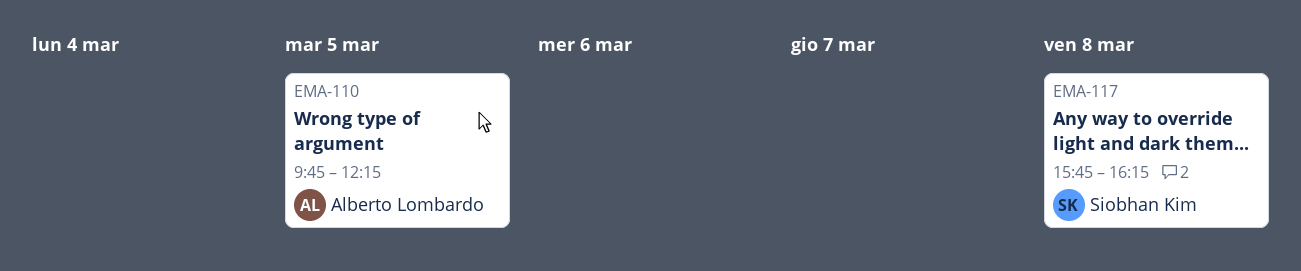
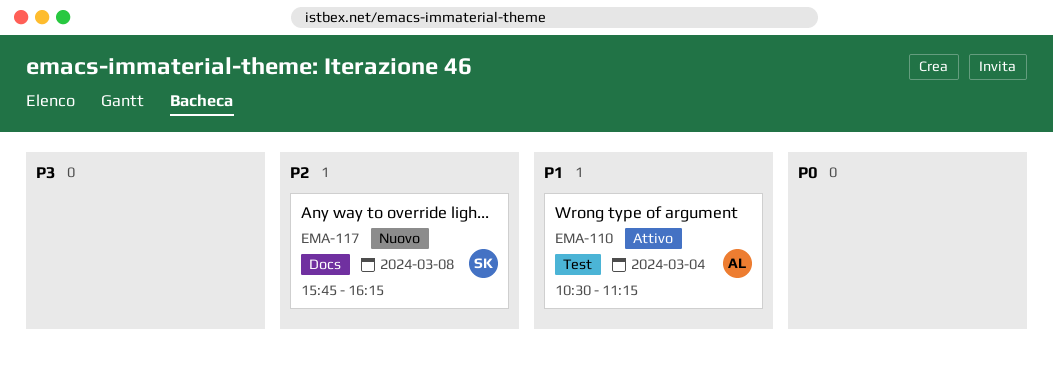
EMA-110, day: Mar 5 -> Mar 4
EMA-110, begins: 09:45 -> 10:30
EMA-110, ends: 12:15 -> 11:15

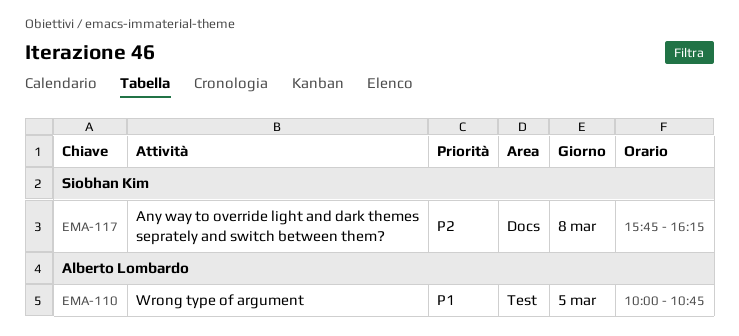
EMA-110, day: Mar 4 -> Mar 5
EMA-110, begins: 10:30 -> 10:00
EMA-110, ends: 11:15 -> 10:45

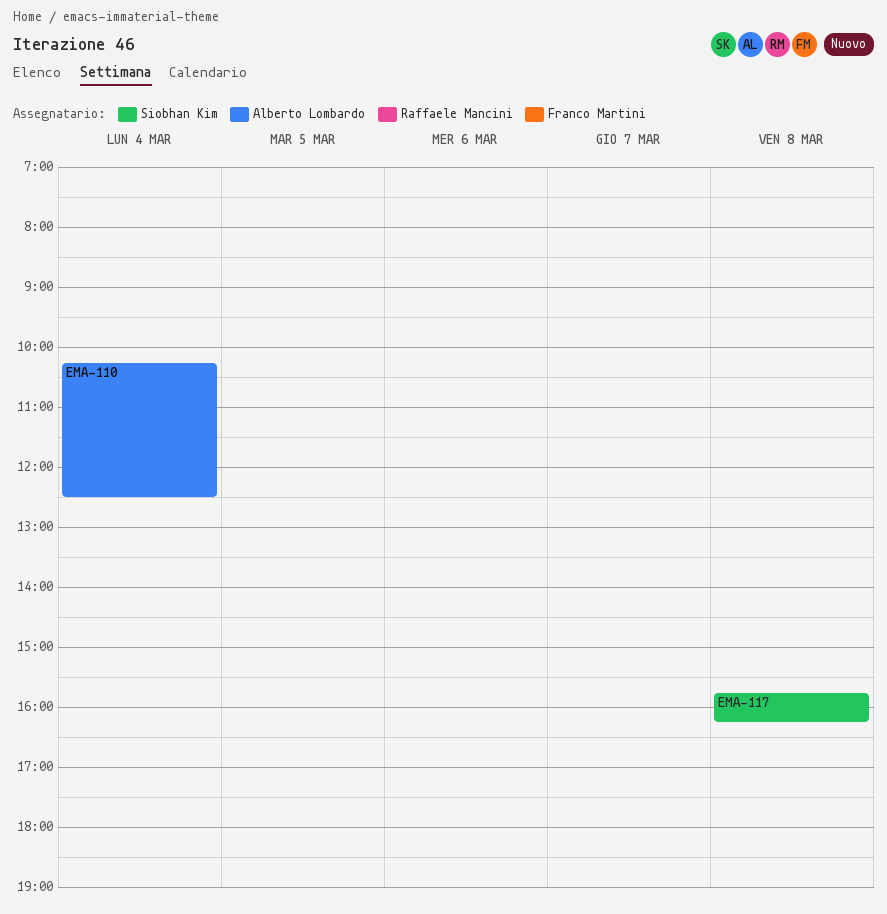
EMA-110, day: Mar 5 -> Mar 4
EMA-110, begins: 10:00 -> 10:15
EMA-110, ends: 10:45 -> 12:30

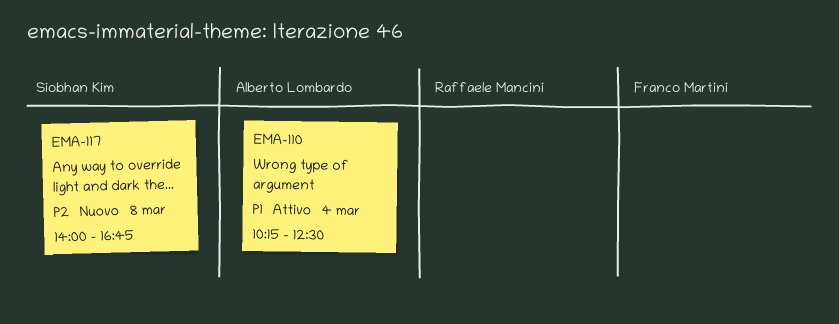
EMA-117, begins: 15:45 -> 14:00
EMA-117, ends: 16:15 -> 16:45

